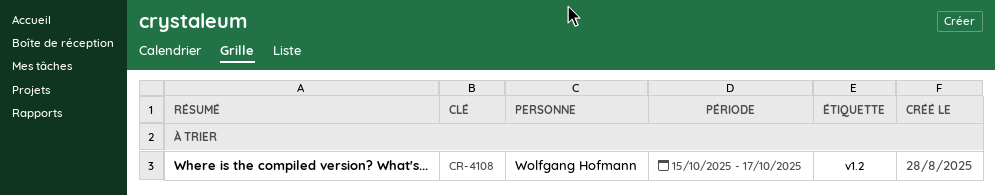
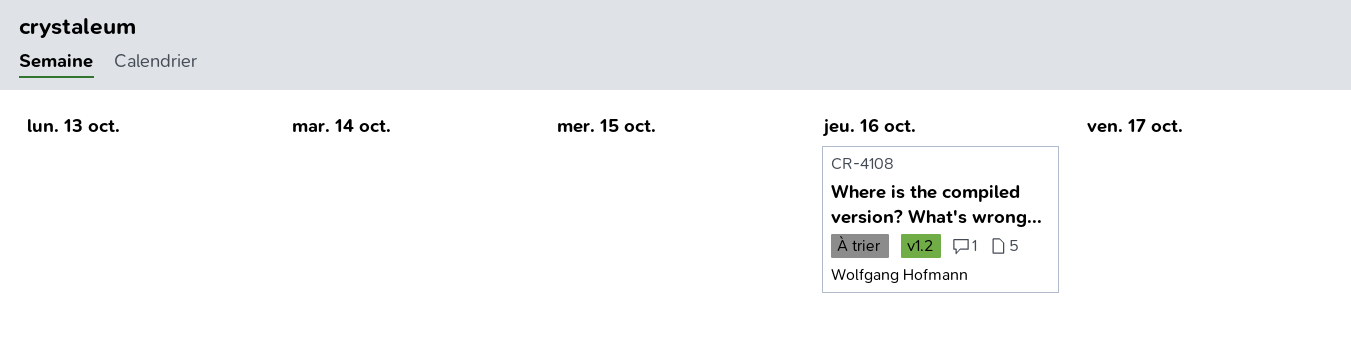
CR-4108, due: Oct 17 -> Oct 16

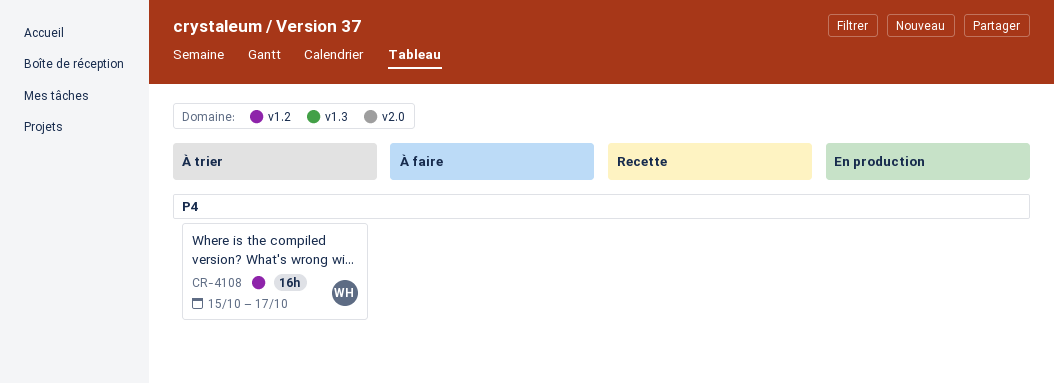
CR-4108, due: Oct 16 -> Oct 17

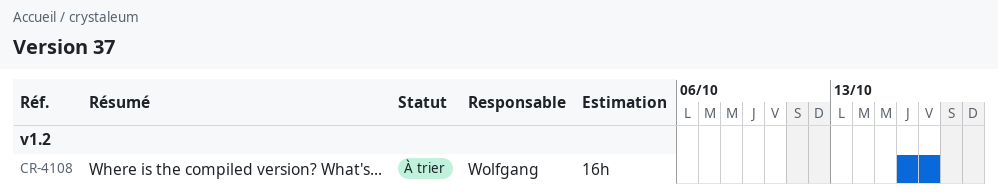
CR-4108, start: Oct 15 -> Oct 16

